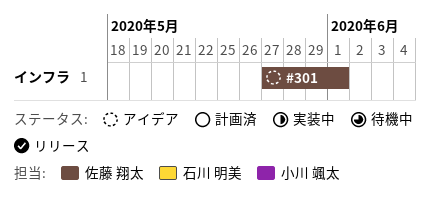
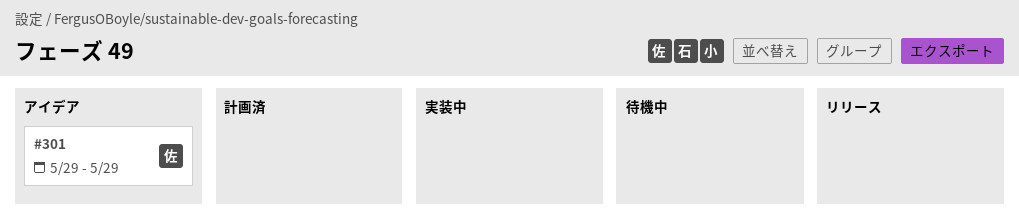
#301, start: May 27 -> May 29
#301, due: Jun 1 -> May 29

